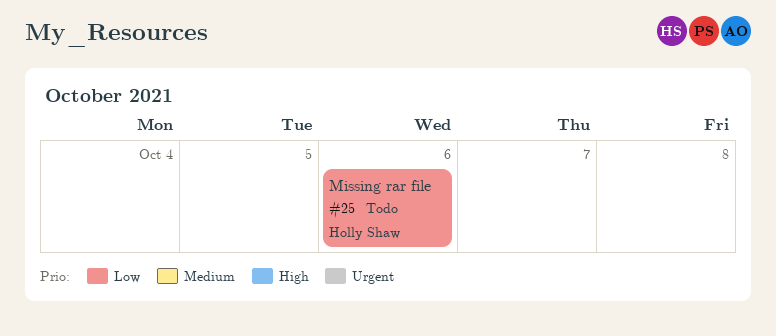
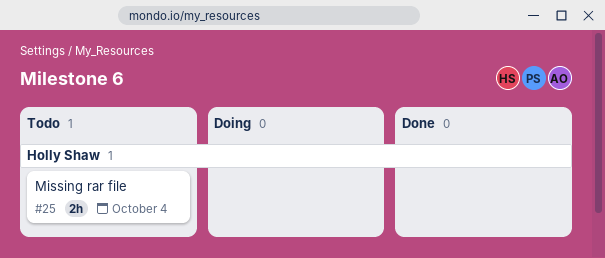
#25, due: Oct 6 -> Oct 4

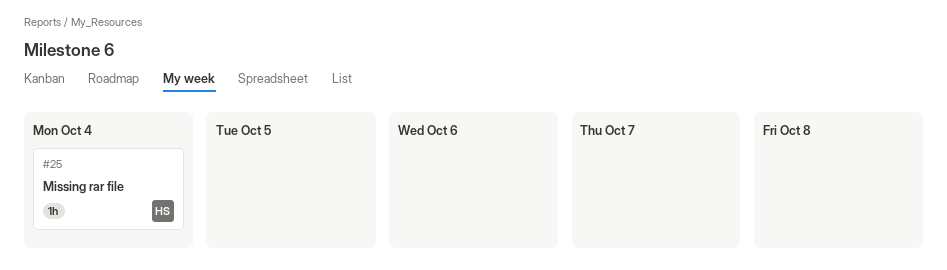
#25, estimate: 2h -> 1h

